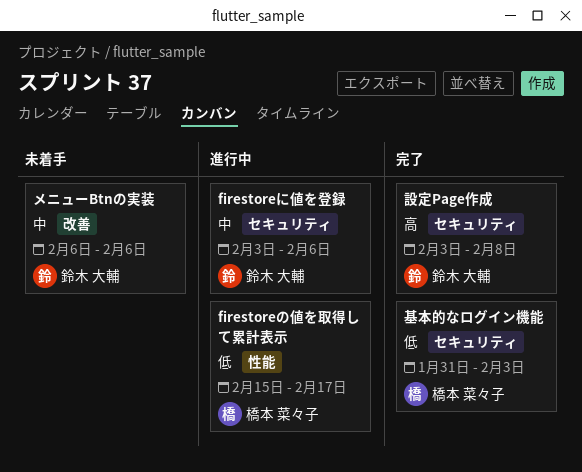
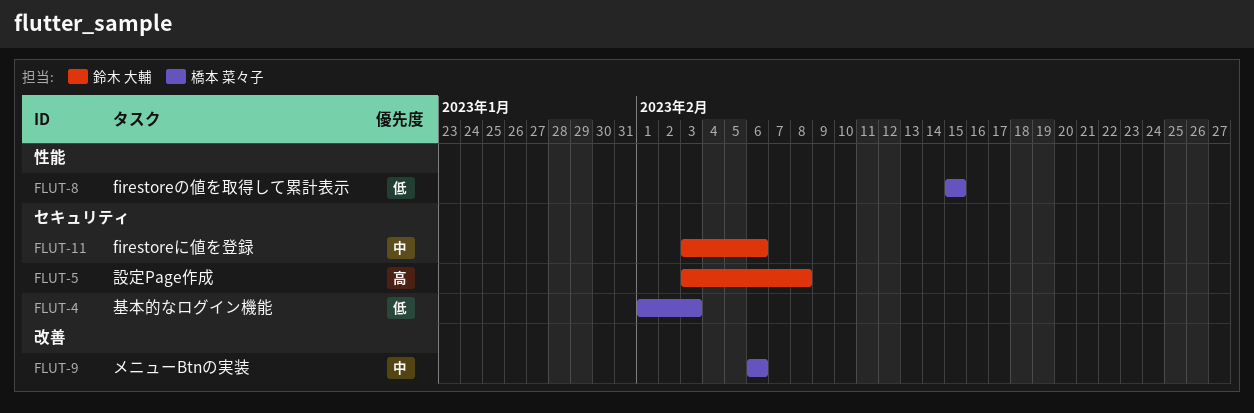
firestoreの値を取得して累計表示, due: Feb 17 -> Feb 15
メニューBtnの実装, owner: 鈴木 大輔 -> 橋本 菜々子
基本的なログイン機能, start: Jan 31 -> Feb 1

